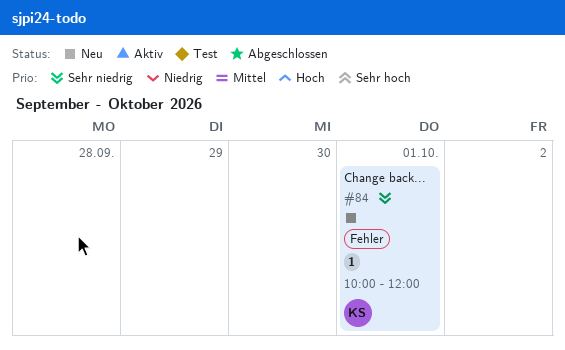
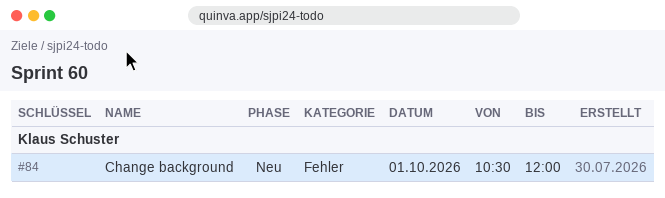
#84, begins: 10:00 -> 10:30

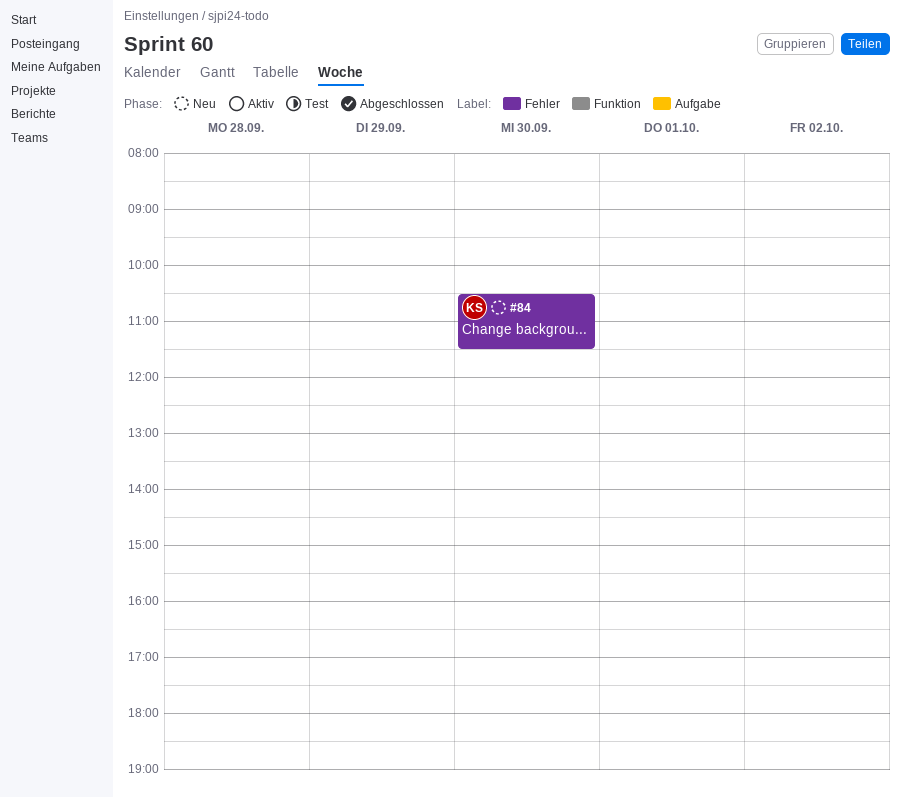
#84, day: Oct 1 -> Sep 30
#84, ends: 12:00 -> 11:30

